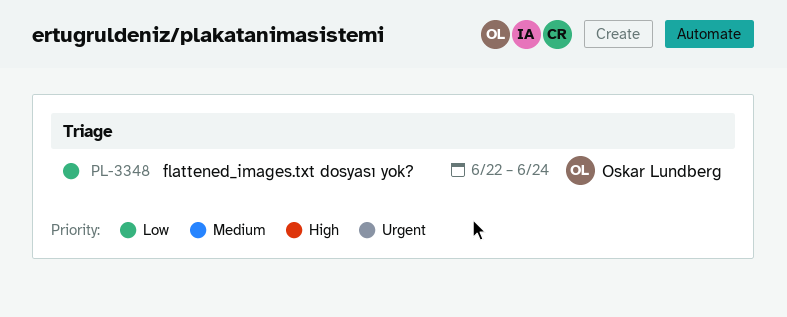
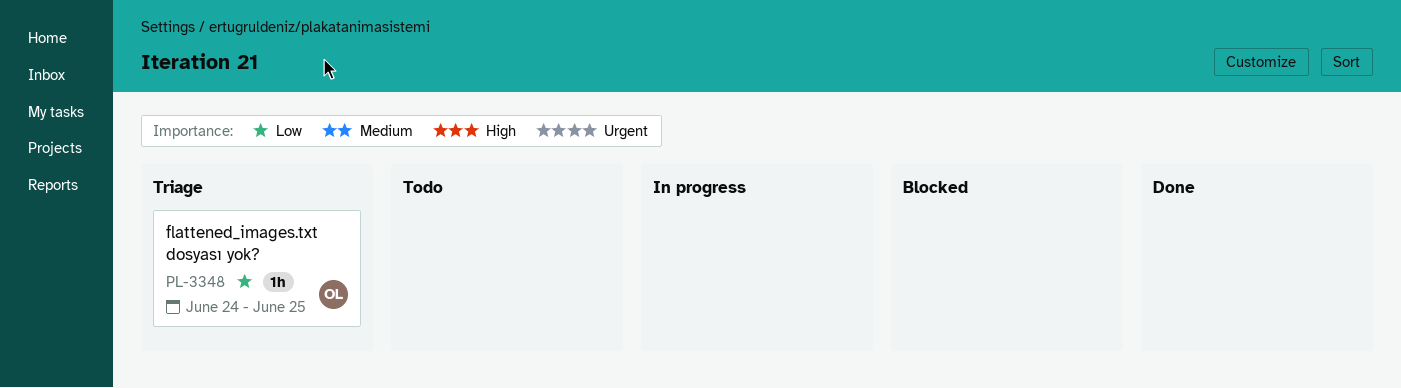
PL-3348, start: Jun 22 -> Jun 24
PL-3348, due: Jun 24 -> Jun 25

